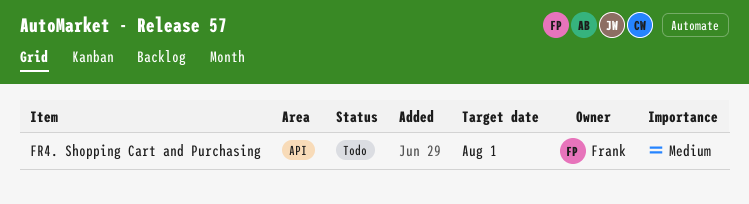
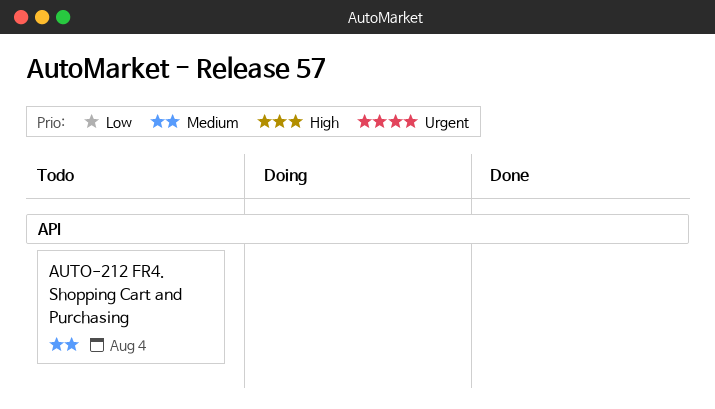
FR4. Shopping Cart and Purchasing, due: Aug 1 -> Aug 4

